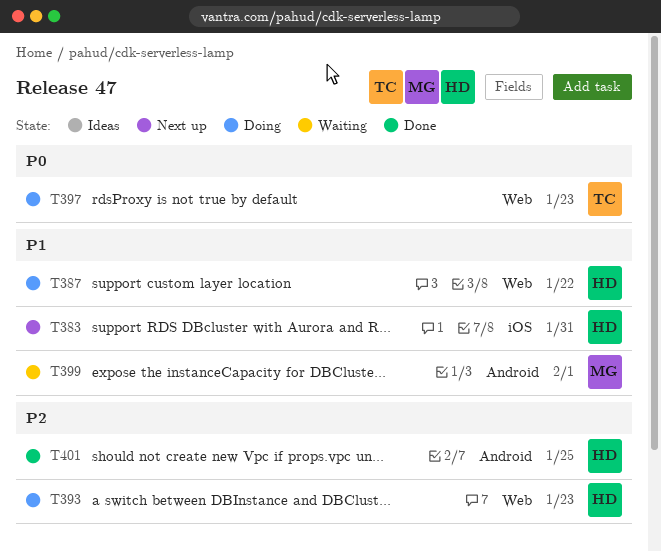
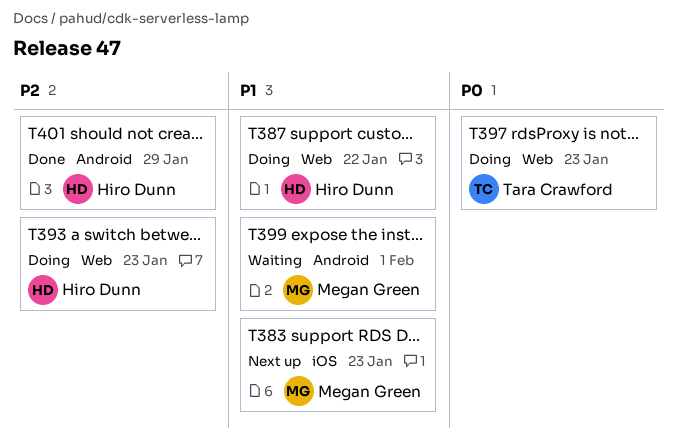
T383, owner: Hiro Dunn -> Megan Green
T383, due: Jan 31 -> Jan 23
T401, due: Jan 25 -> Jan 29

